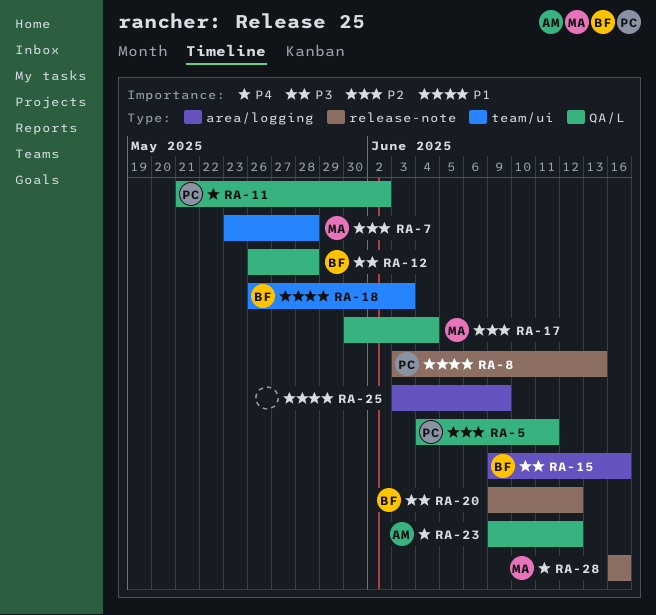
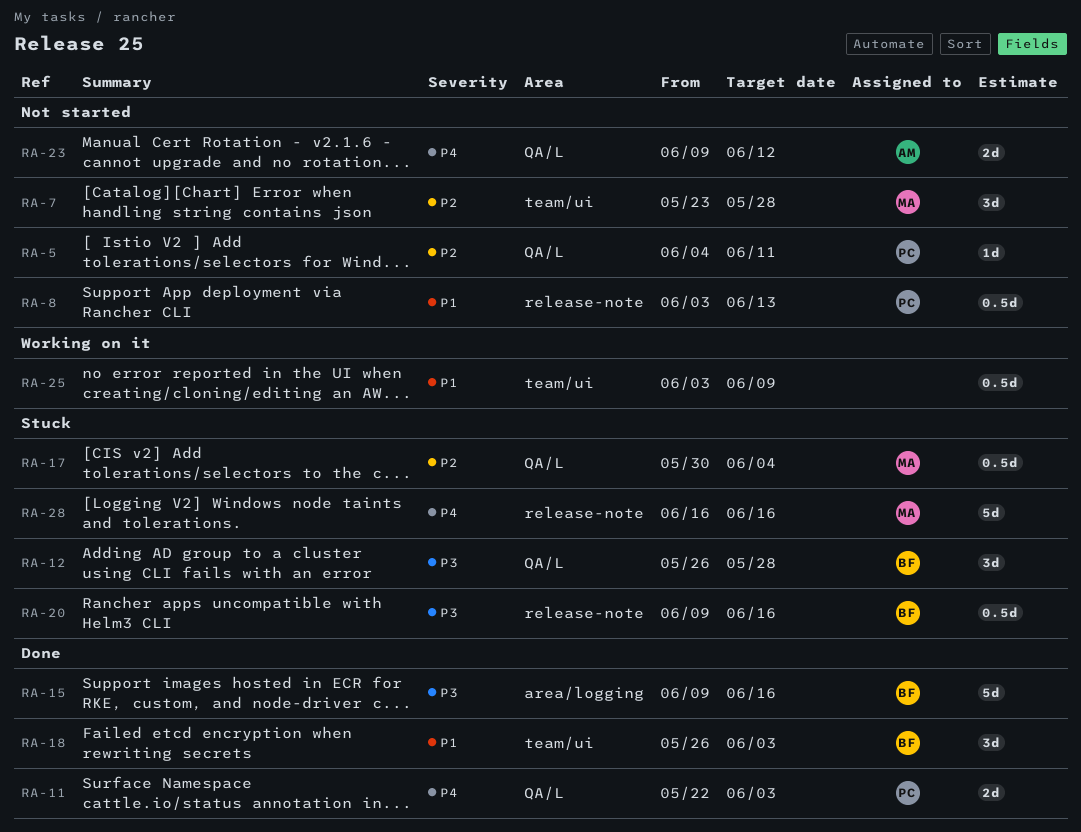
RA-11, start: May 21 -> May 22
RA-11, due: Jun 2 -> Jun 3
RA-20, due: Jun 12 -> Jun 16
RA-25, label: area/logging -> team/ui

